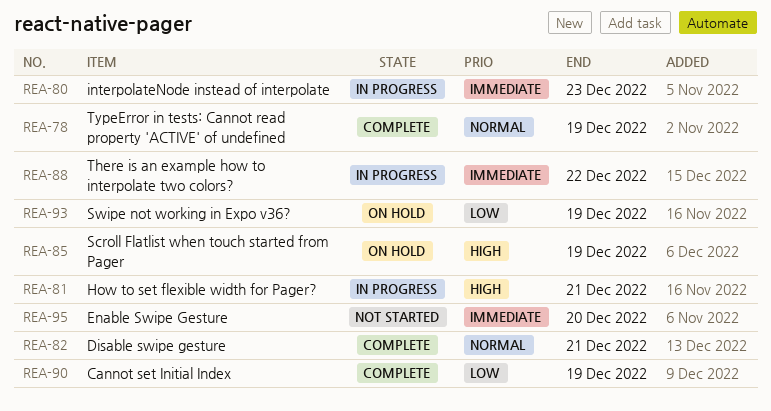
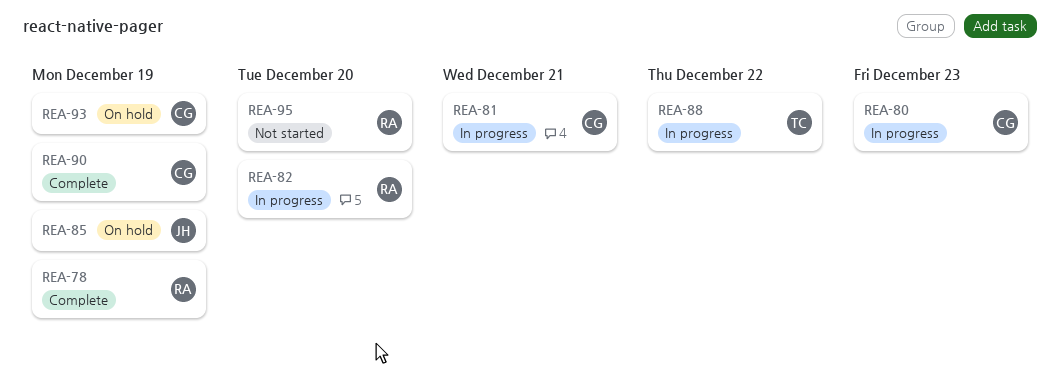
REA-82, status: Complete -> In progress
REA-82, due: Dec 21 -> Dec 20

